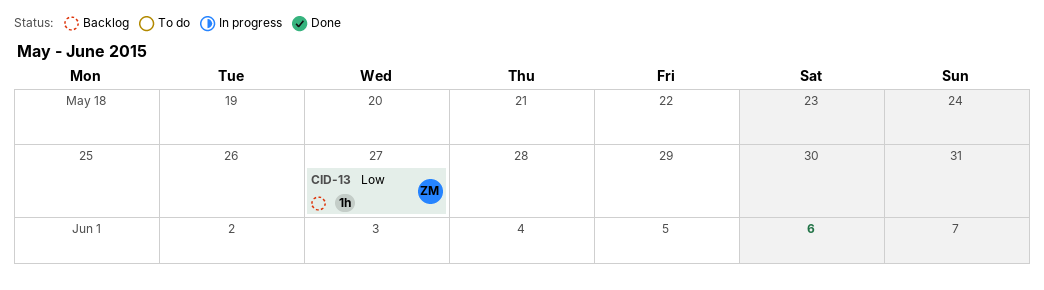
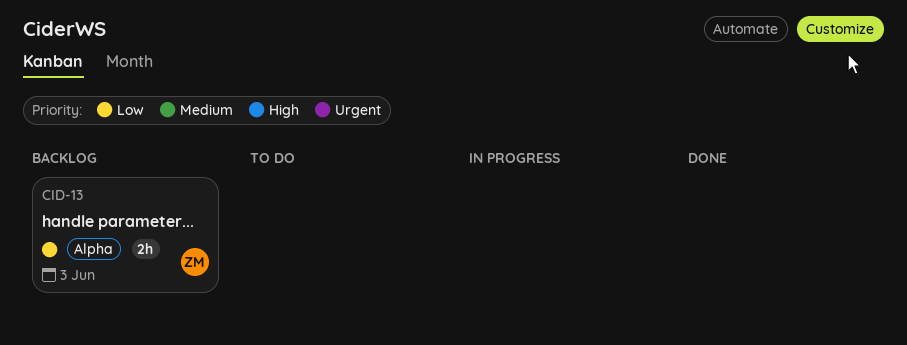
CID-13, estimate: 1h -> 2h
CID-13, due: May 27 -> Jun 3

